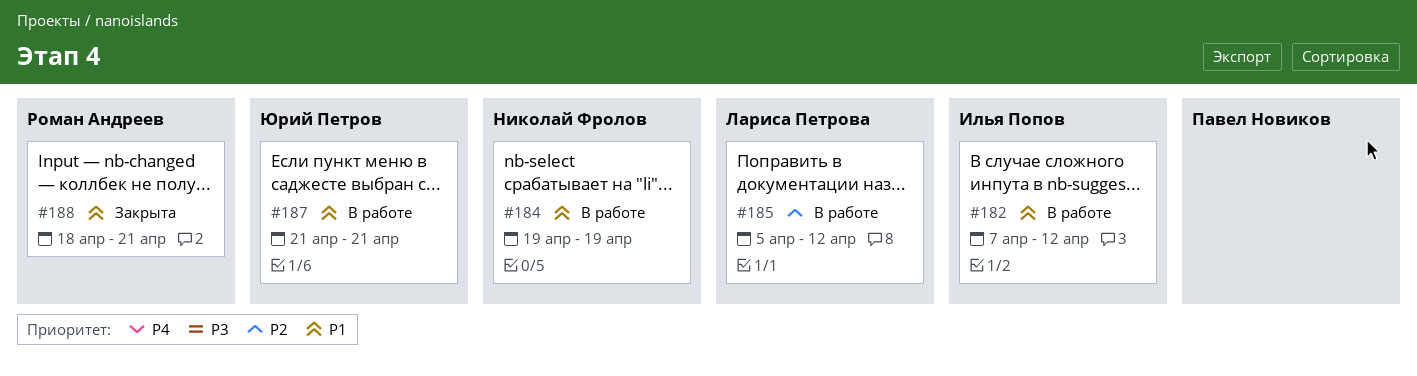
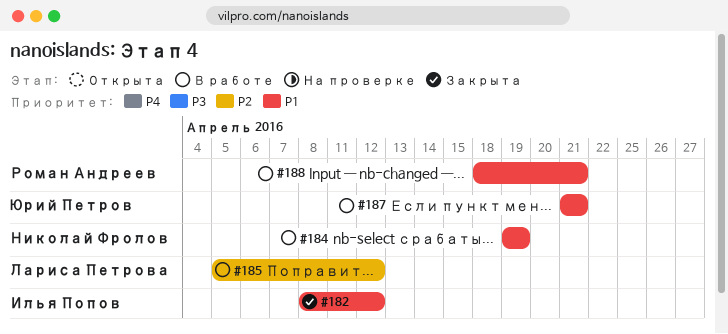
#182, status: В работе -> Закрыта
#182, start: Apr 7 -> Apr 8
#188, status: Закрыта -> В работе

